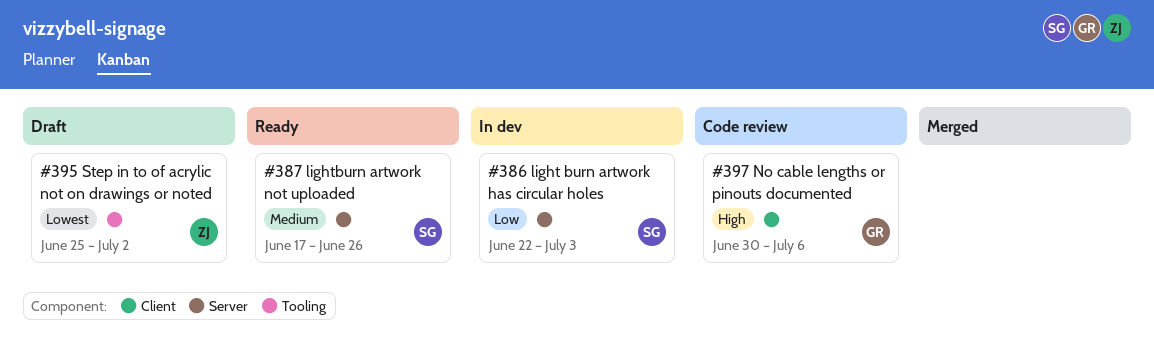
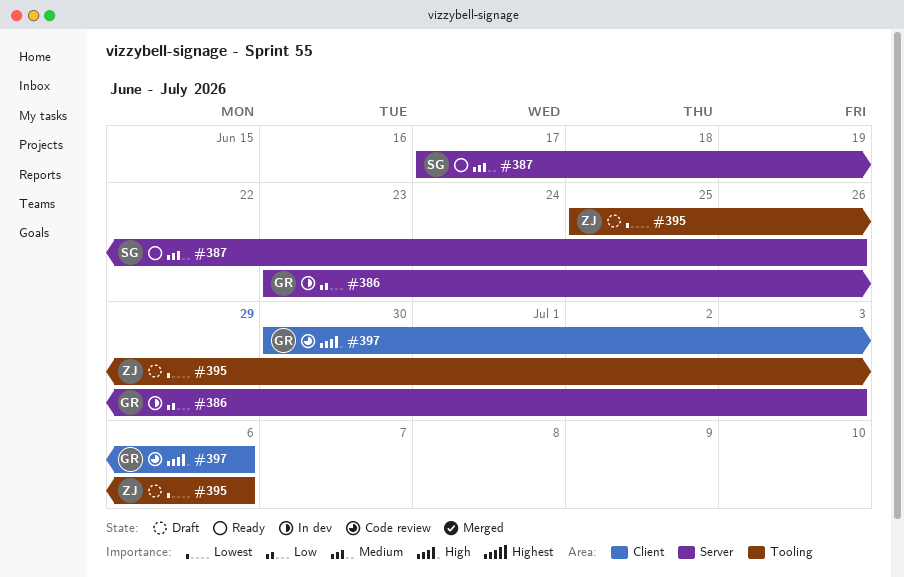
#386, owner: SG -> GR
#386, start: Jun 22 -> Jun 23
#395, due: Jul 2 -> Jul 6

